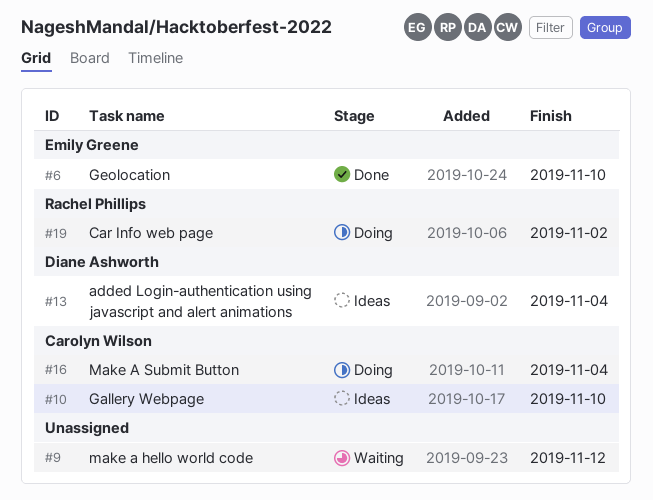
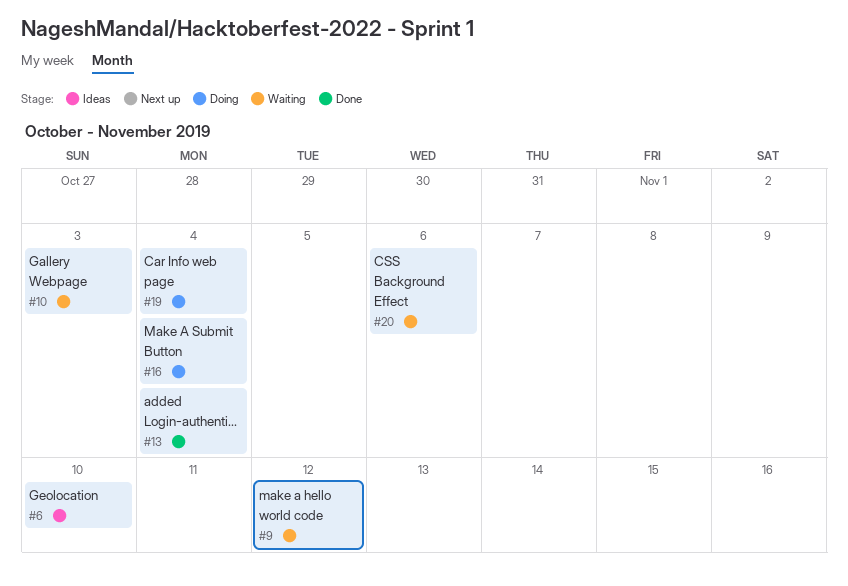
#6, status: Done -> Ideas
#10, status: Ideas -> Waiting
#10, due: Nov 10 -> Nov 3
#13, status: Ideas -> Done
#19, due: Nov 2 -> Nov 4
#20: none -> present

